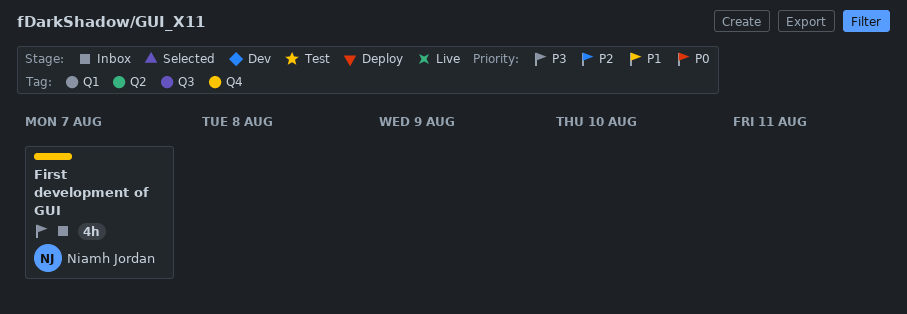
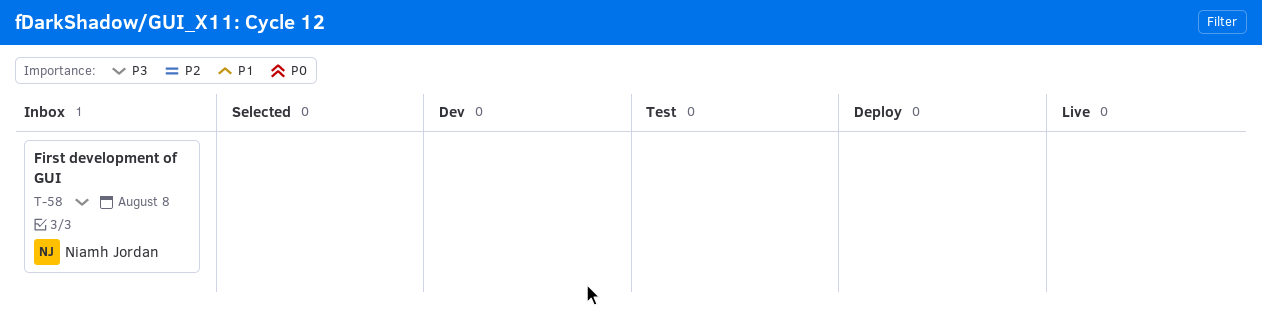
First development of GUI, due: Aug 7 -> Aug 8

